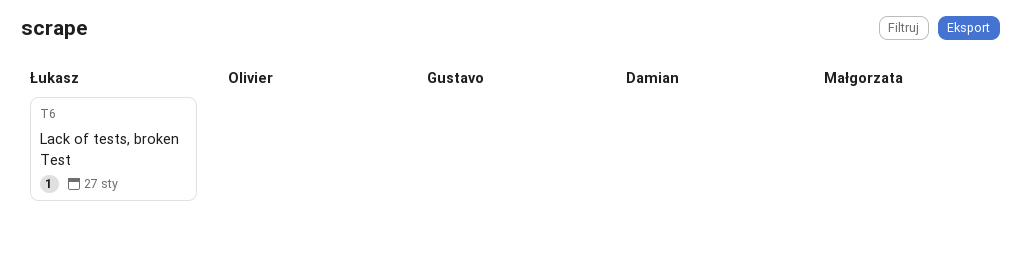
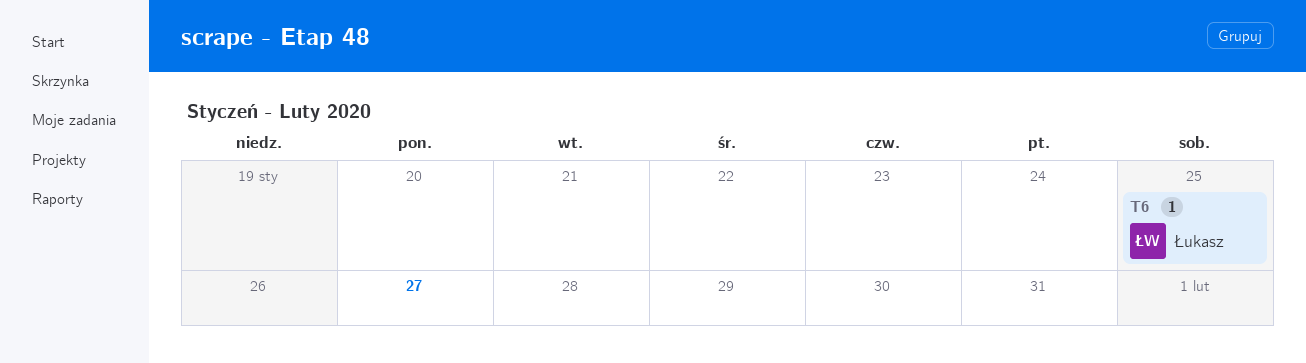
T6, due: Jan 27 -> Jan 25

